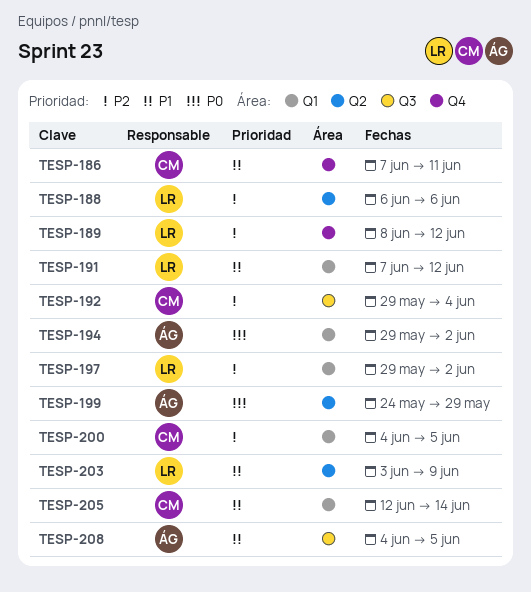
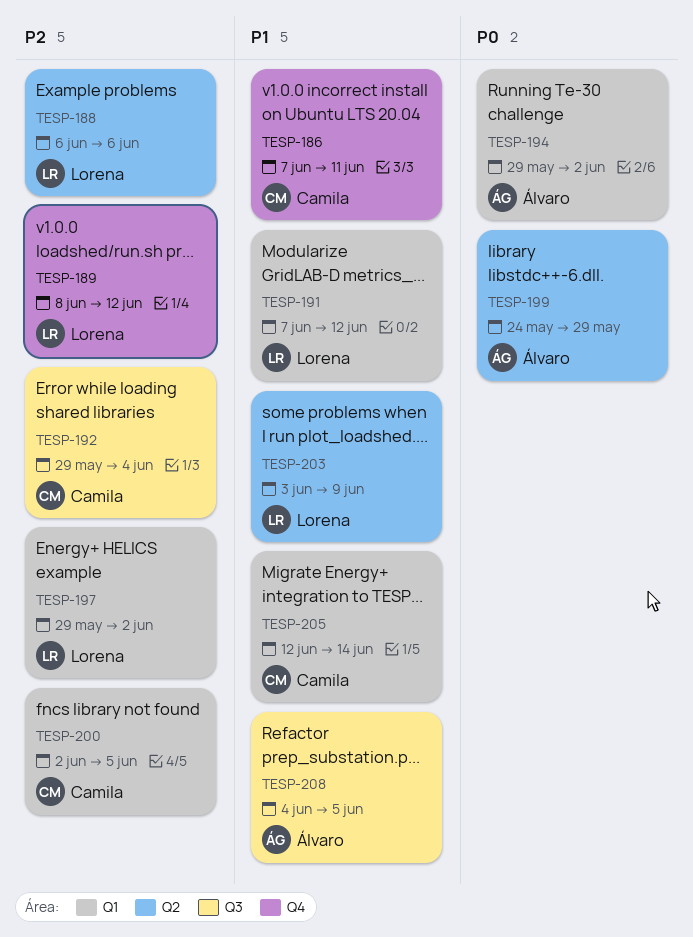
TESP-200, start: Jun 4 -> Jun 2

